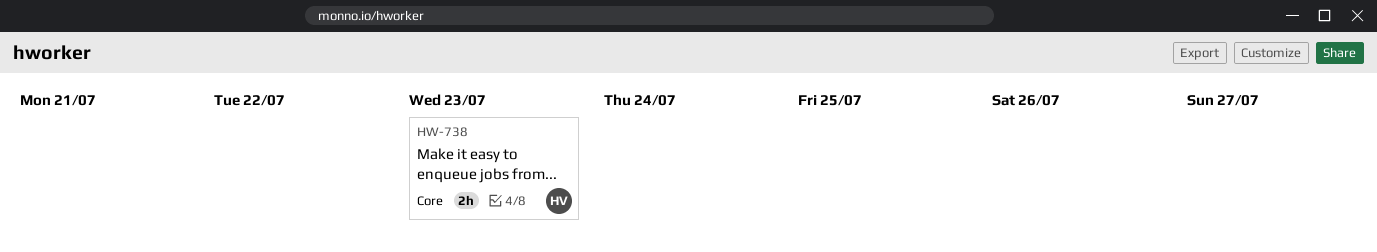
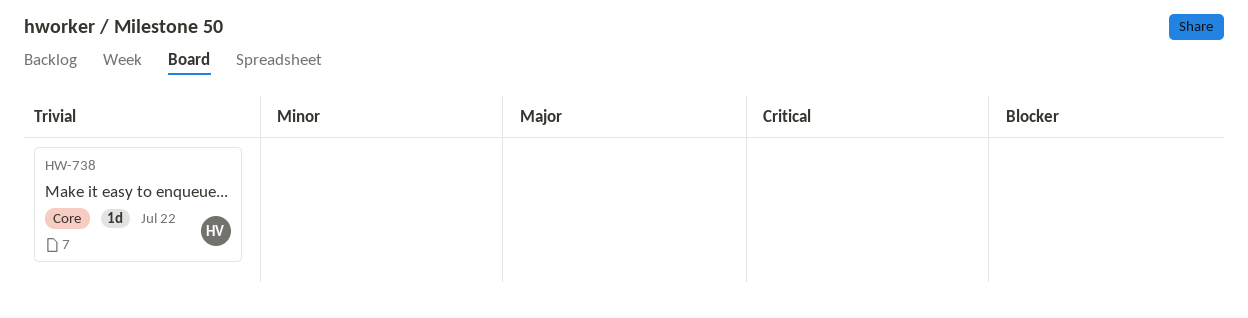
HW-738, estimate: 2h -> 1d
HW-738, due: Jul 23 -> Jul 22

